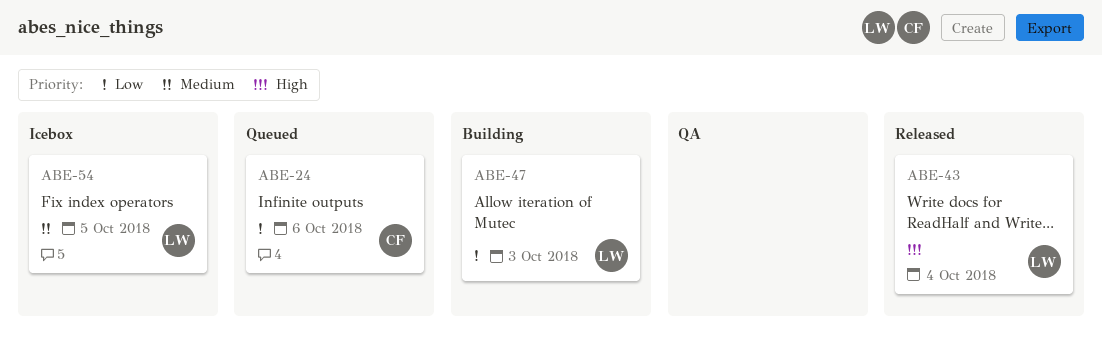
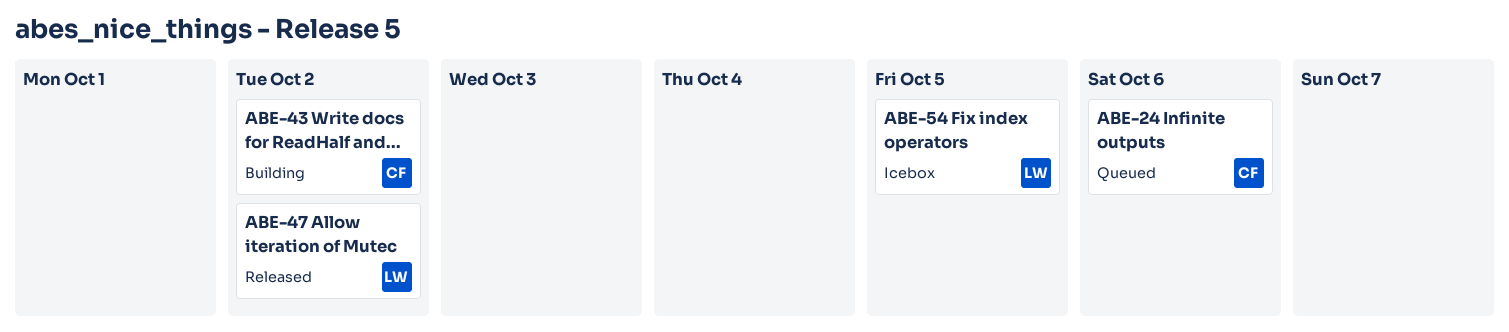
ABE-43, status: Released -> Building
ABE-43, owner: LW -> CF
ABE-43, due: Oct 4 -> Oct 2
ABE-47, status: Building -> Released
ABE-47, due: Oct 3 -> Oct 2

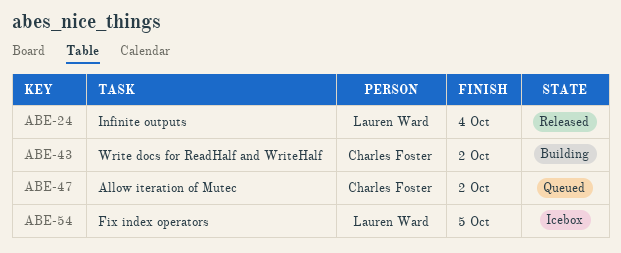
ABE-24, status: Queued -> Released
ABE-24, owner: Charles Foster -> Lauren Ward
ABE-24, due: Oct 6 -> Oct 4
ABE-47, status: Released -> Queued
ABE-47, owner: Lauren Ward -> Charles Foster

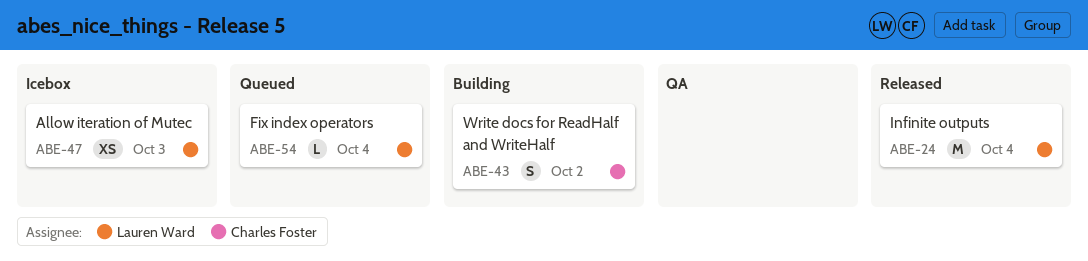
ABE-47, status: Queued -> Icebox
ABE-47, owner: Charles Foster -> Lauren Ward
ABE-47, due: Oct 2 -> Oct 3
ABE-54, status: Icebox -> Queued
ABE-54, due: Oct 5 -> Oct 4

